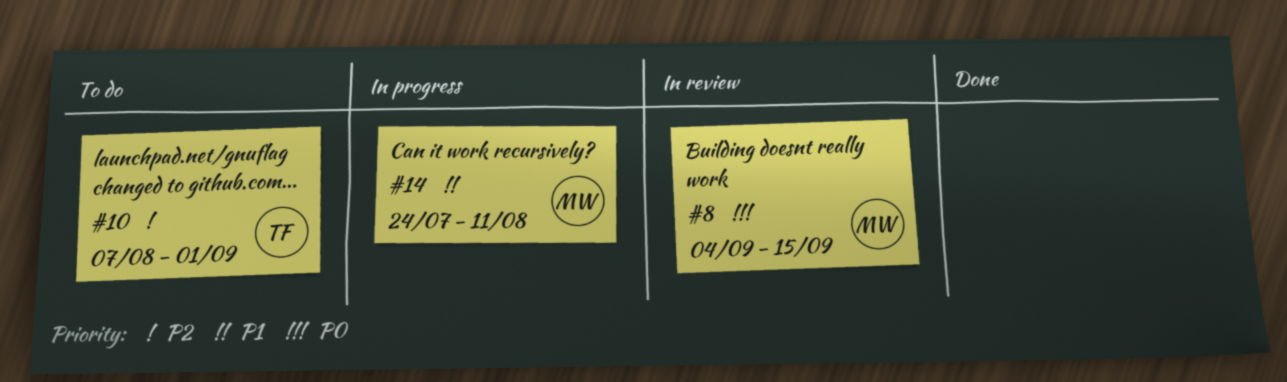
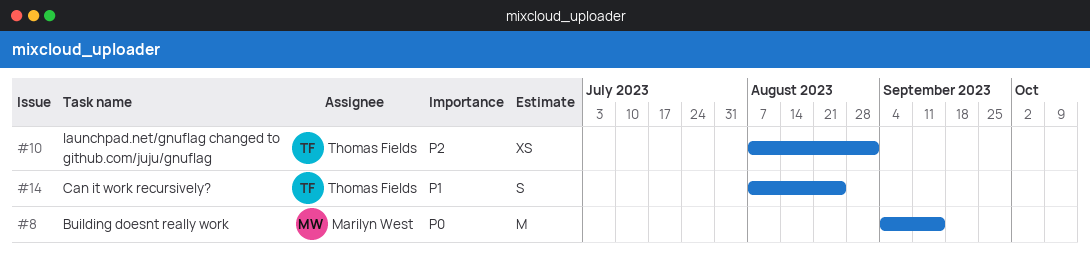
#14, owner: Marilyn West -> Thomas Fields
#14, start: Jul 24 -> Aug 7
#14, due: Aug 11 -> Aug 25

